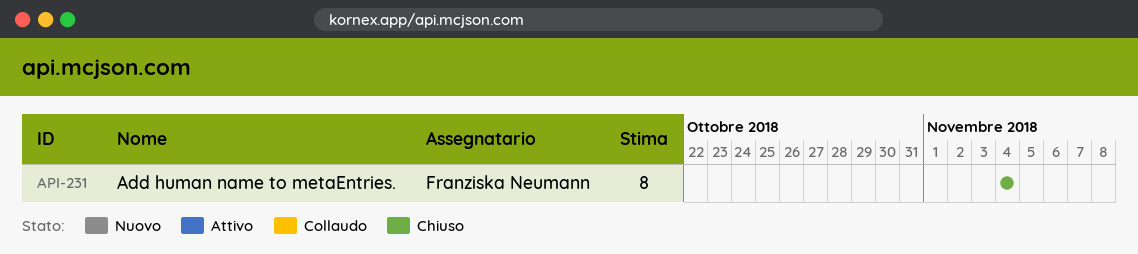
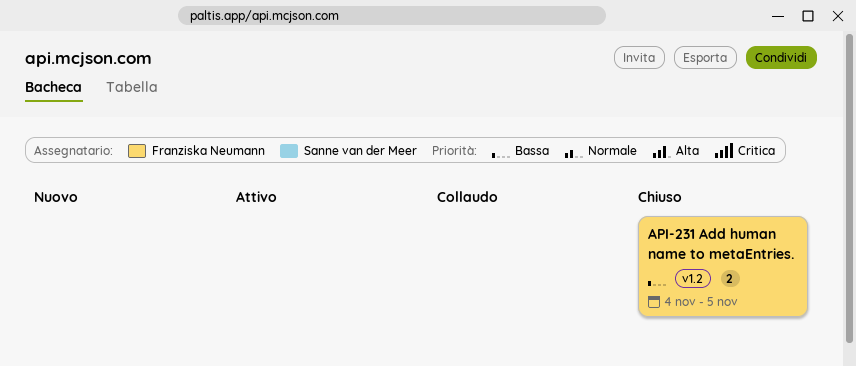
API-231, estimate: 8 -> 2
API-231, due: Nov 4 -> Nov 5

